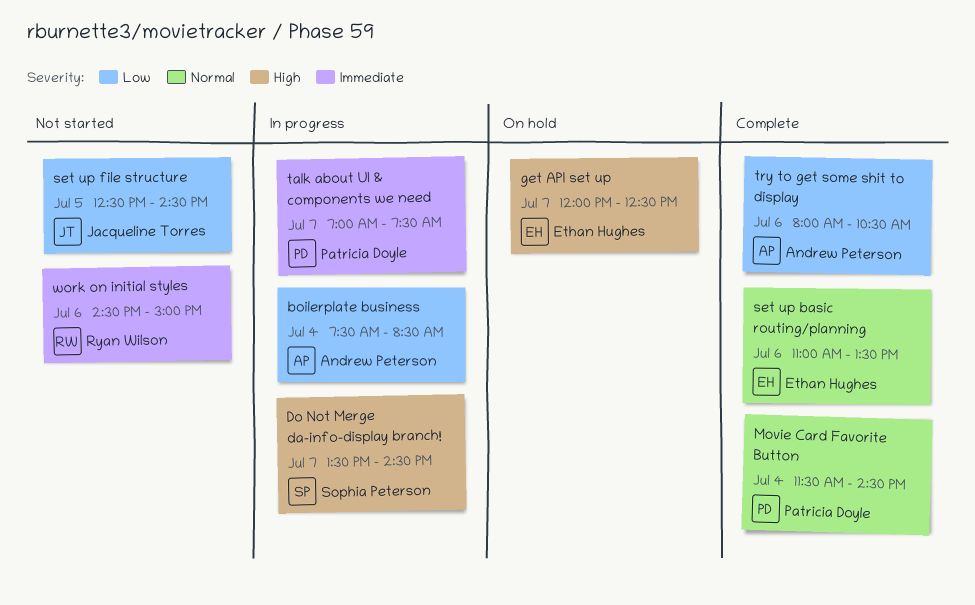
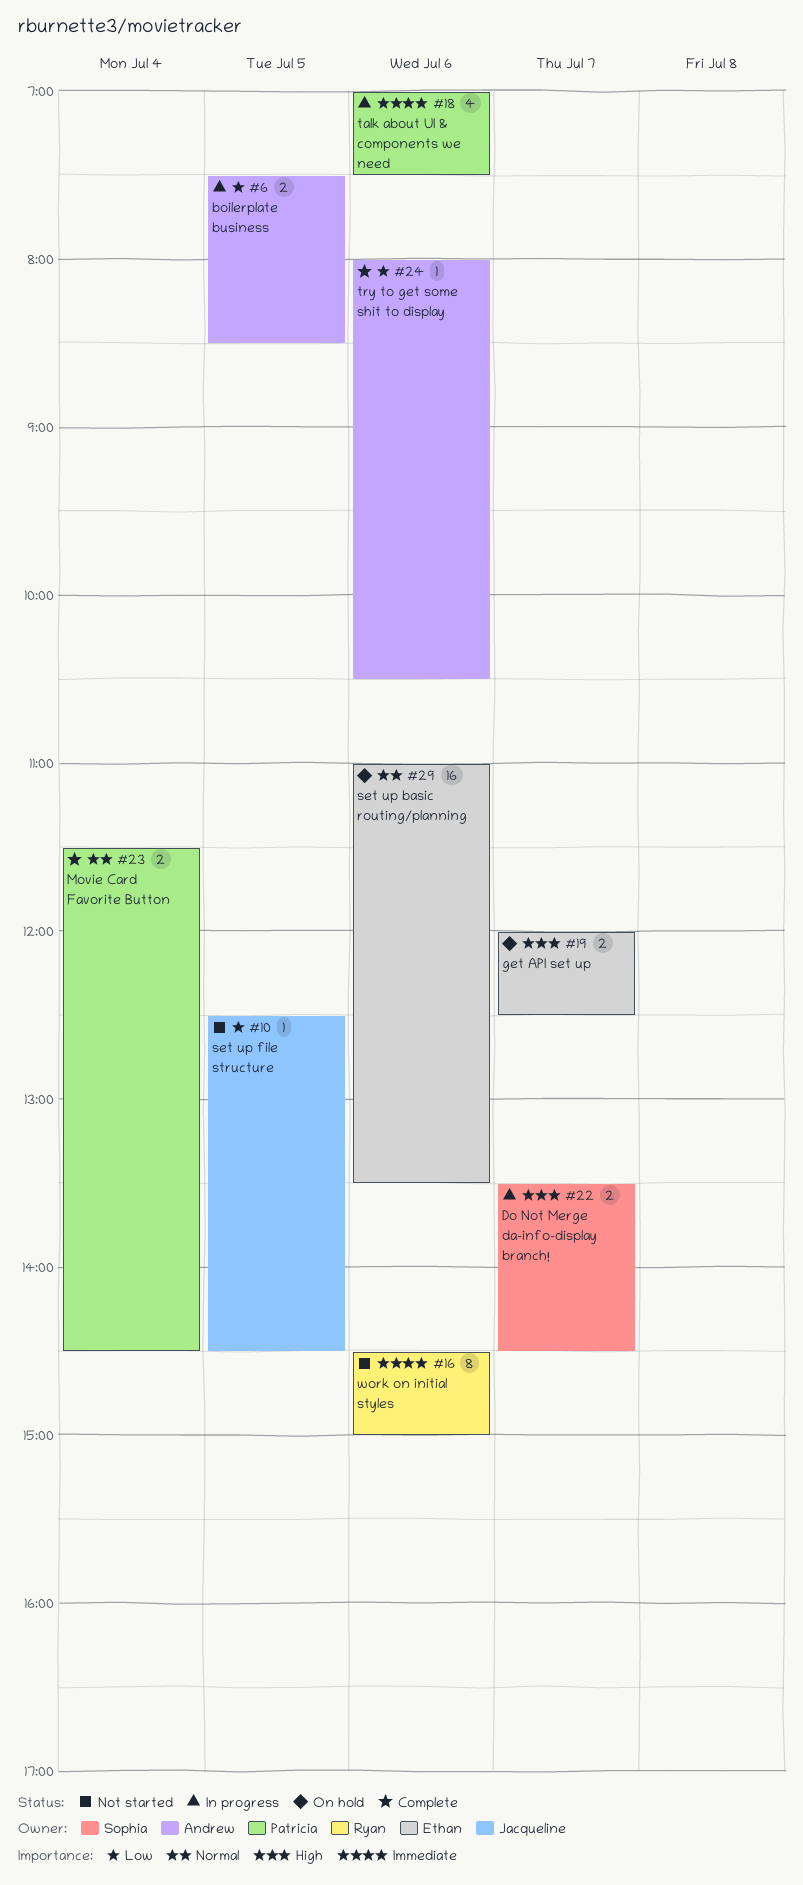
boilerplate business, day: Jul 4 -> Jul 5
set up basic routing/planning, status: Complete -> On hold
talk about UI & components we need, day: Jul 7 -> Jul 6

